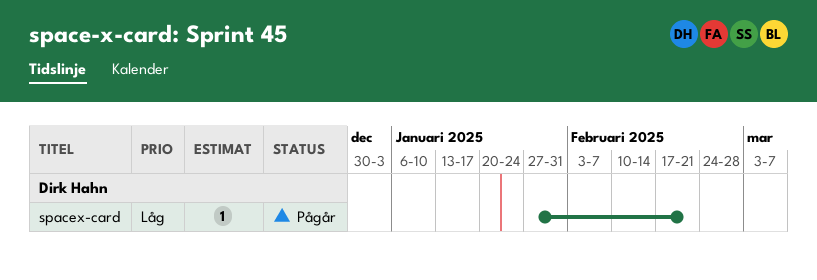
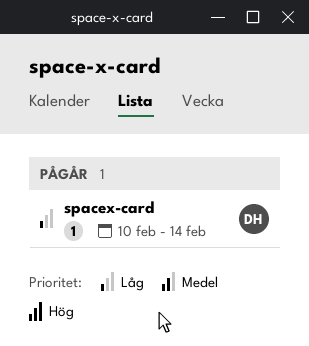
spacex-card, start: Jan 27 -> Feb 10
spacex-card, due: Feb 21 -> Feb 14

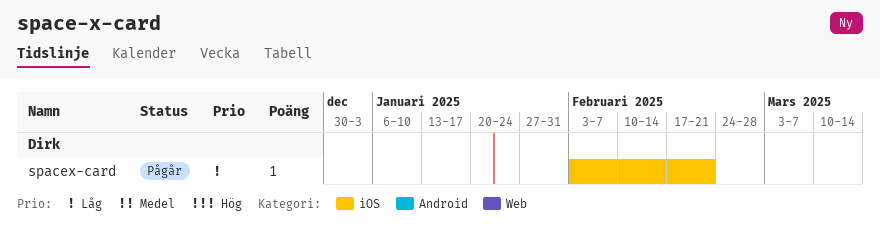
spacex-card, start: Feb 10 -> Feb 3
spacex-card, due: Feb 14 -> Feb 21

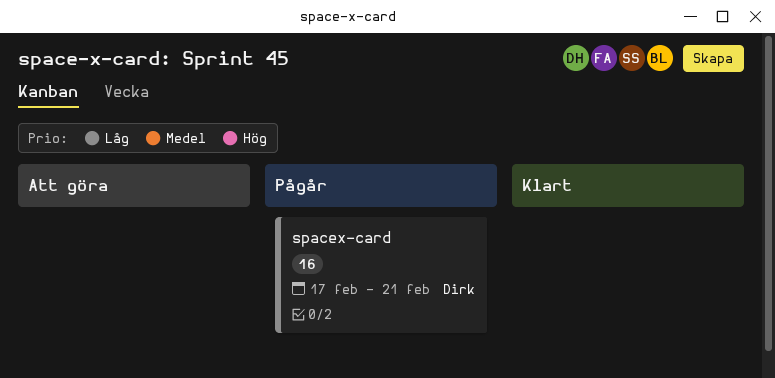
spacex-card, estimate: 1 -> 16
spacex-card, start: Feb 3 -> Feb 17

